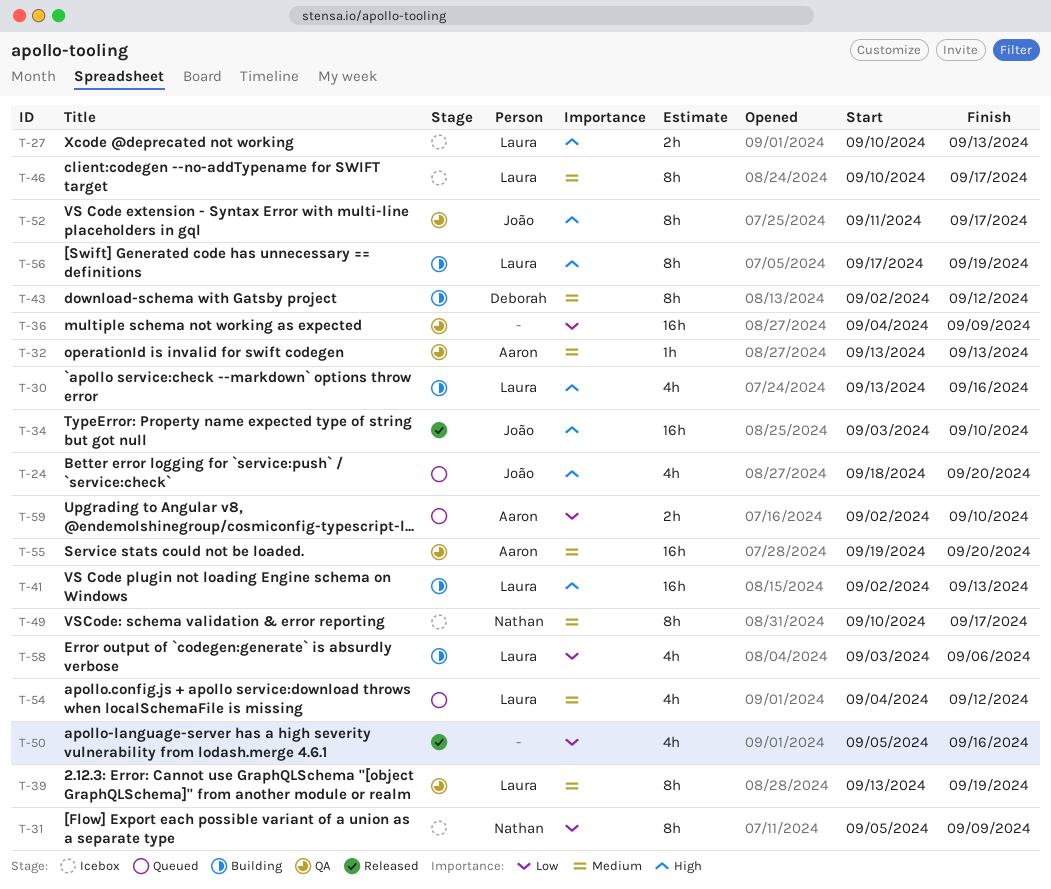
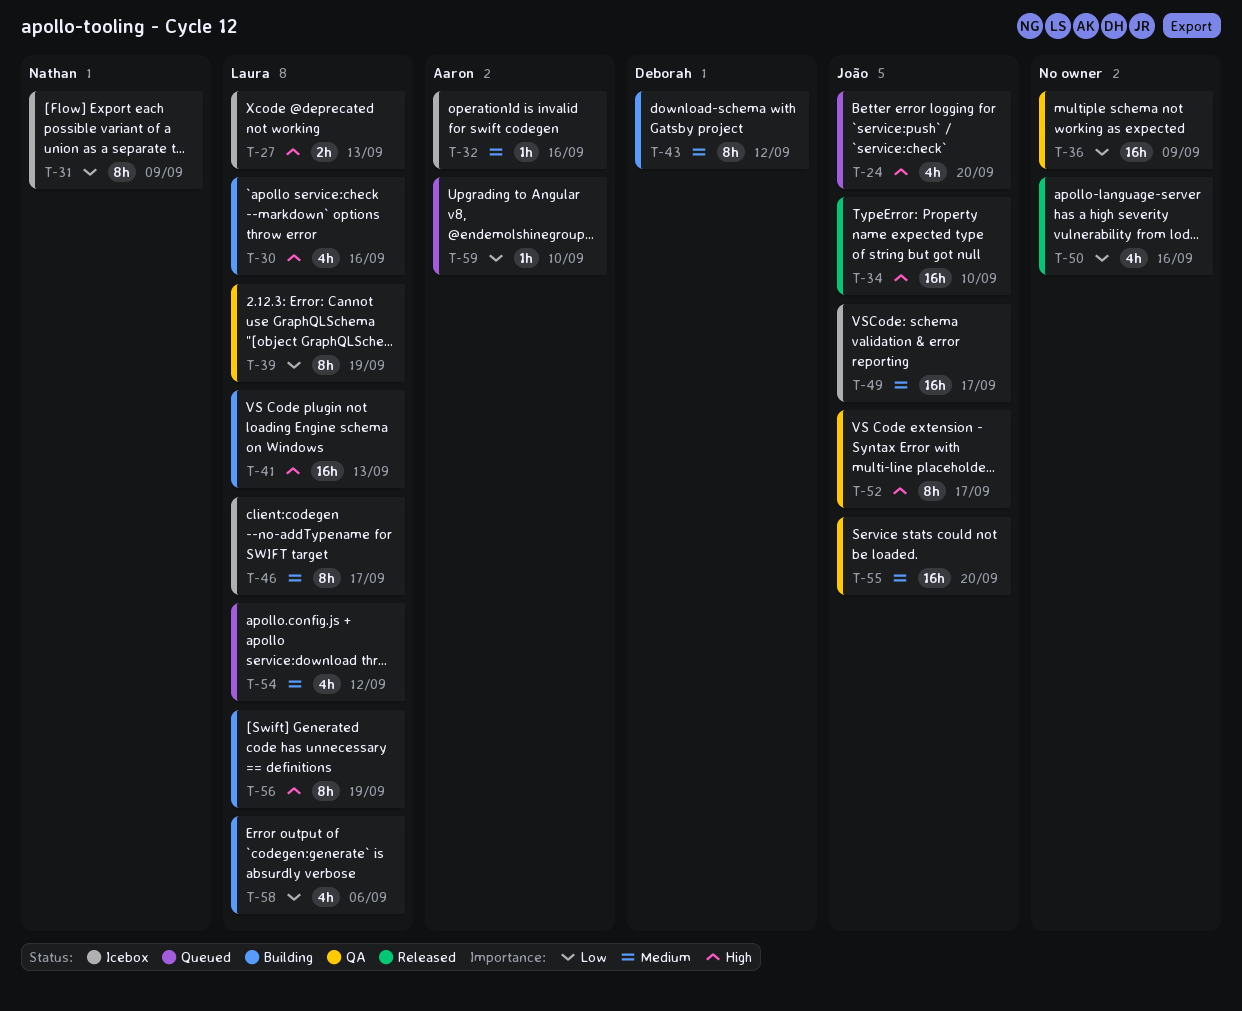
T-32, status: QA -> Icebox
T-32, due: Sep 13 -> Sep 16
T-39, priority: Medium -> Low
T-49, owner: Nathan -> João
T-49, estimate: 8h -> 16h
T-55, owner: Aaron -> João
T-59, estimate: 2h -> 1h

